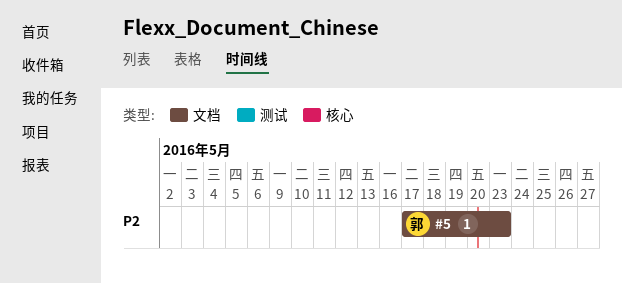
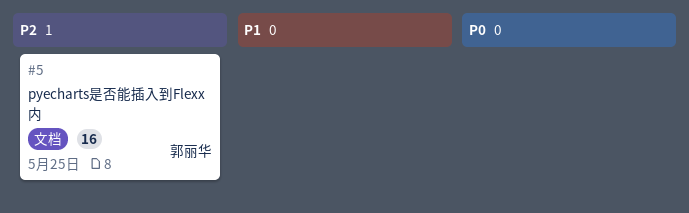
#5, estimate: 1 -> 16
#5, due: May 23 -> May 25

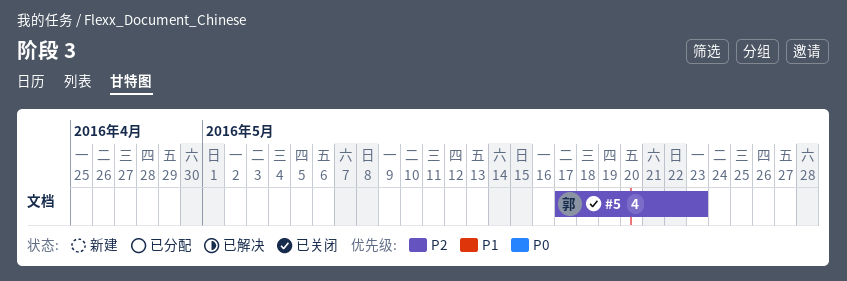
#5, estimate: 16 -> 4
#5, due: May 25 -> May 23

